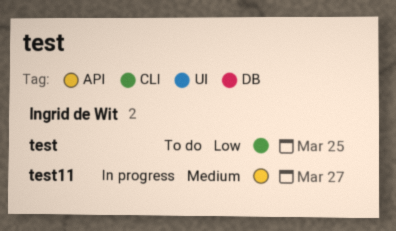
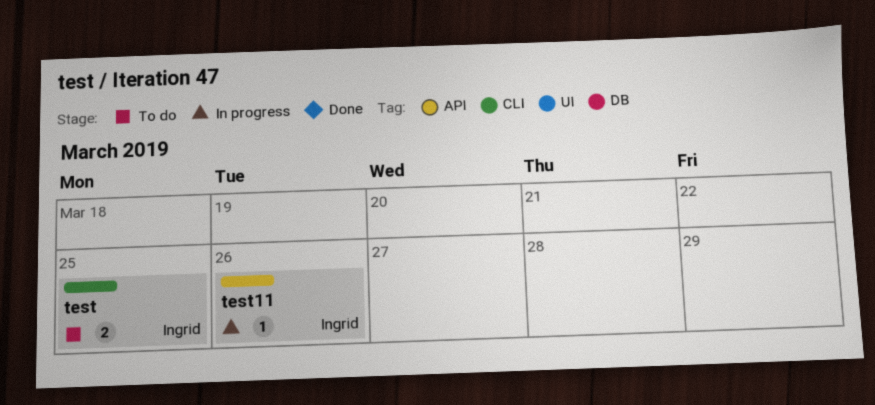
test11, due: Mar 27 -> Mar 26

